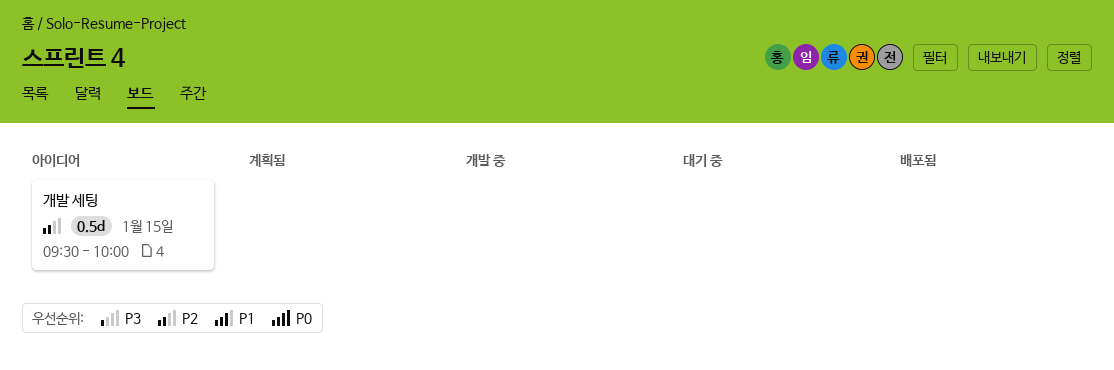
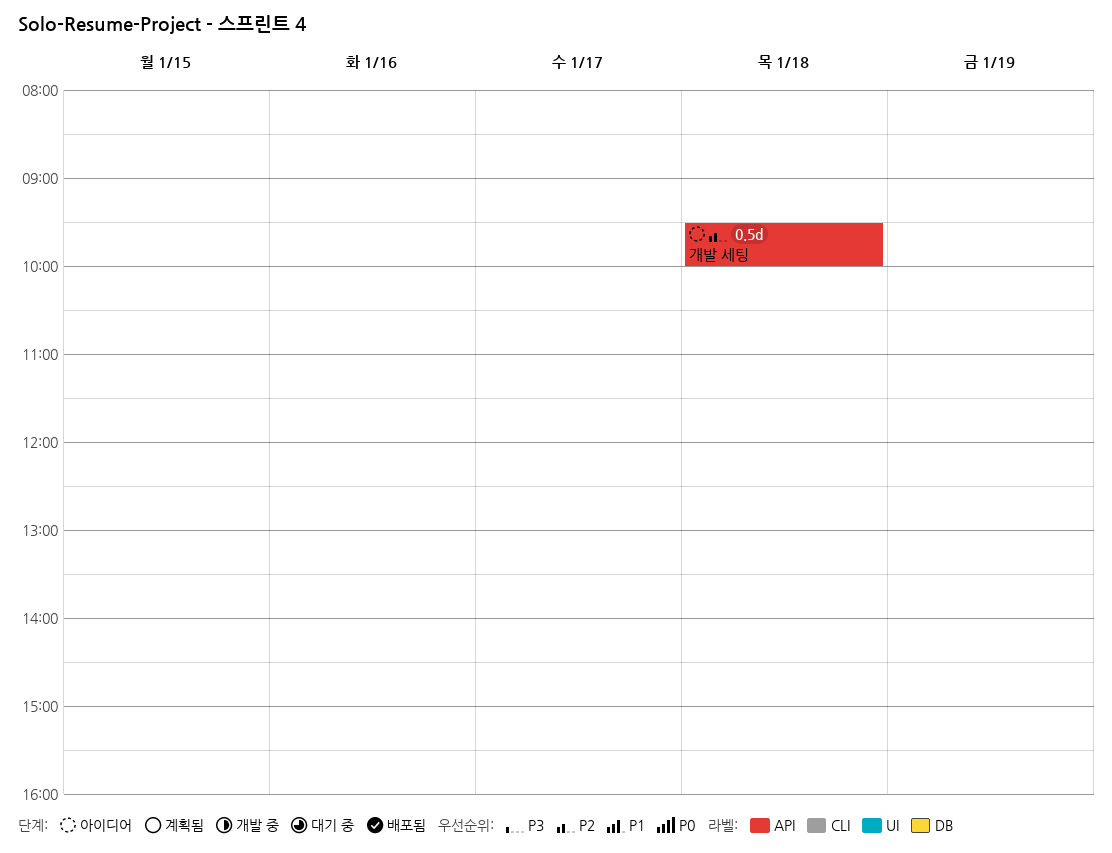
개발 세팅, day: Jan 15 -> Jan 18

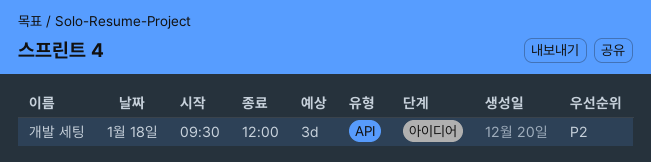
개발 세팅, estimate: 0.5d -> 3d
개발 세팅, ends: 10:00 -> 12:00

